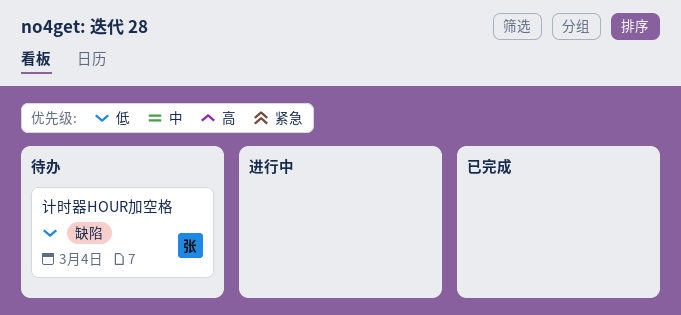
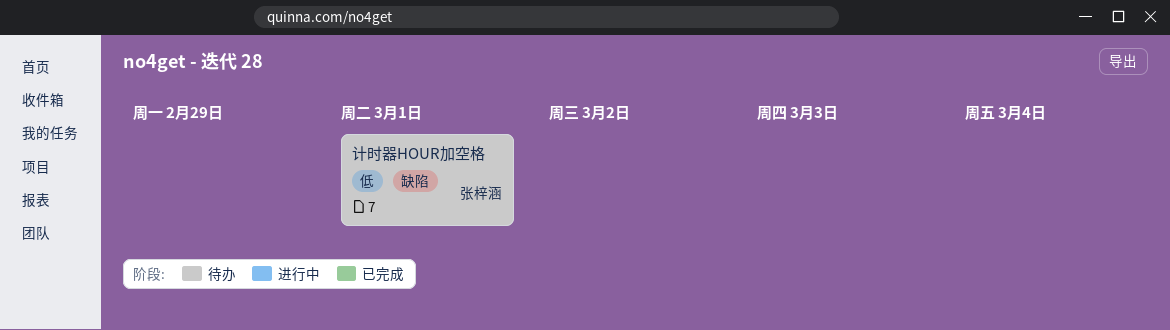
计时器HOUR加空格, due: Mar 4 -> Mar 1

